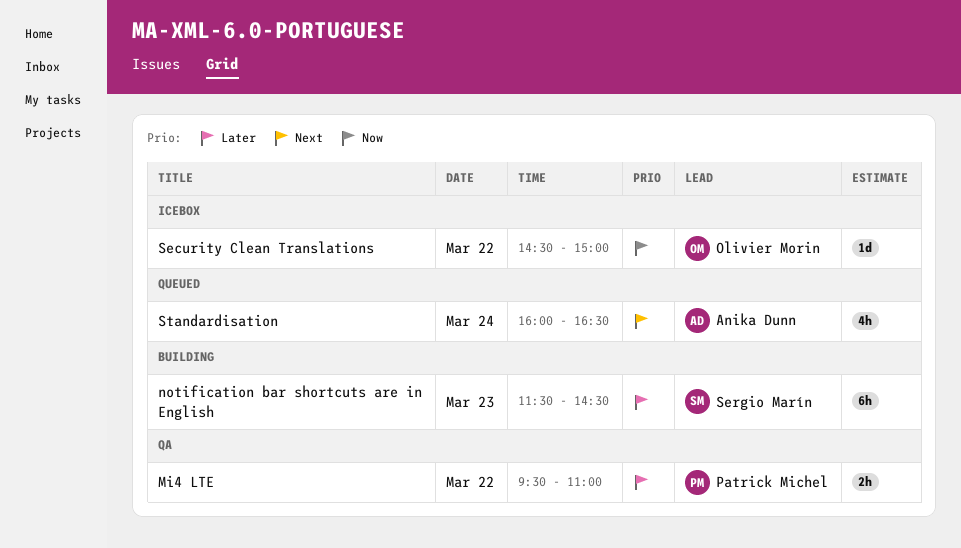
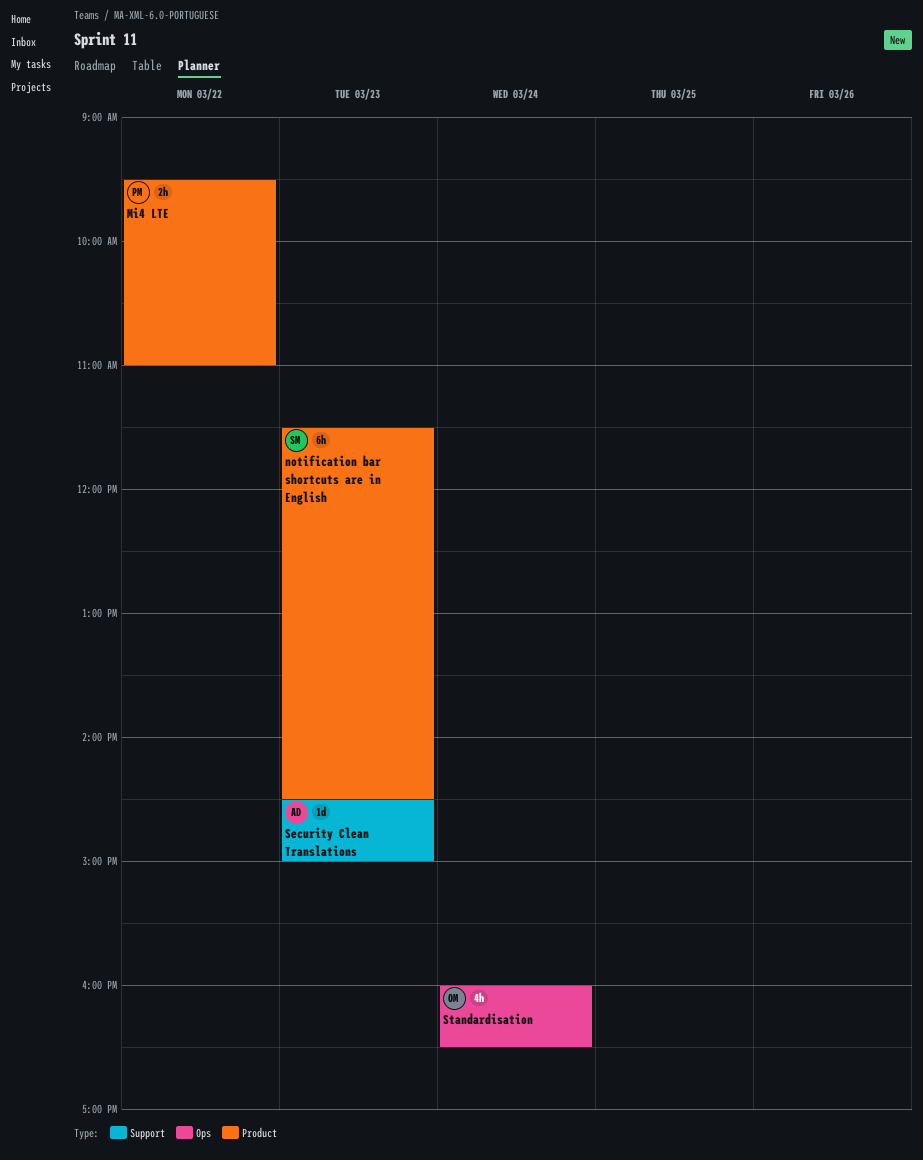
Security Clean Translations, owner: Olivier Morin -> Anika Dunn
Security Clean Translations, day: Mar 22 -> Mar 23
Standardisation, owner: Anika Dunn -> Olivier Morin

